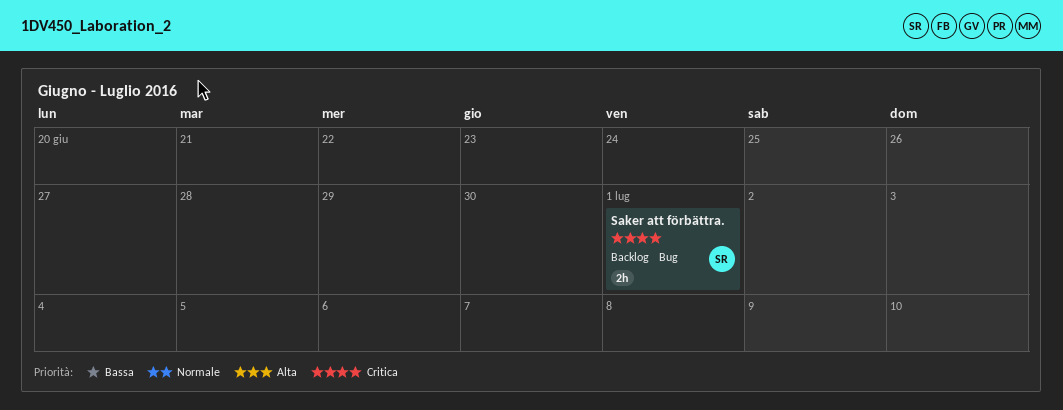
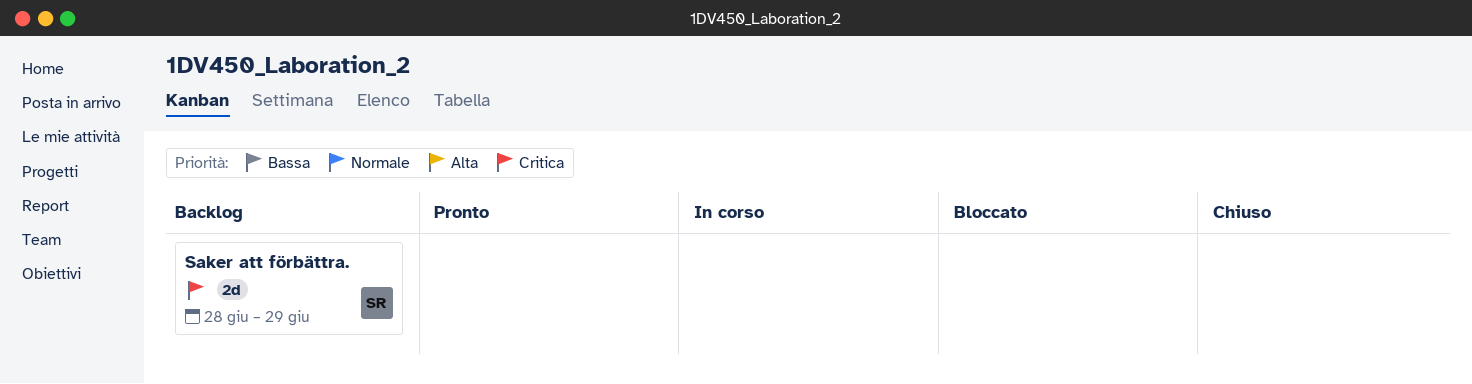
Saker att förbättra., estimate: 2h -> 2d
Saker att förbättra., due: Jul 1 -> Jun 29

